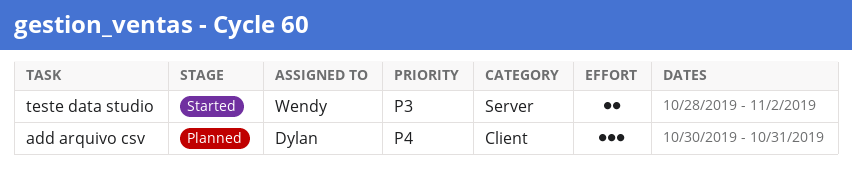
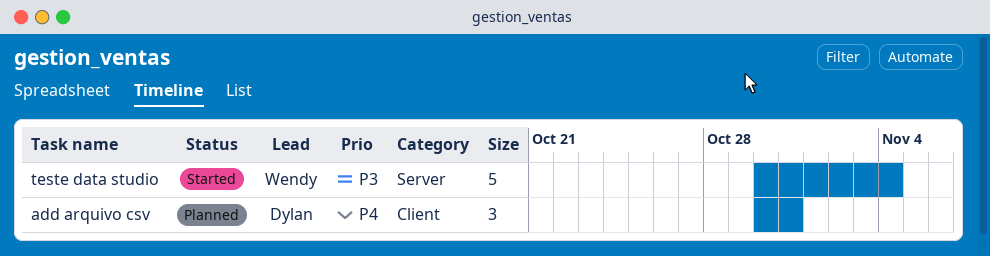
teste data studio, estimate: 2 -> 5
teste data studio, start: Oct 28 -> Oct 30
teste data studio, due: Nov 2 -> Nov 4

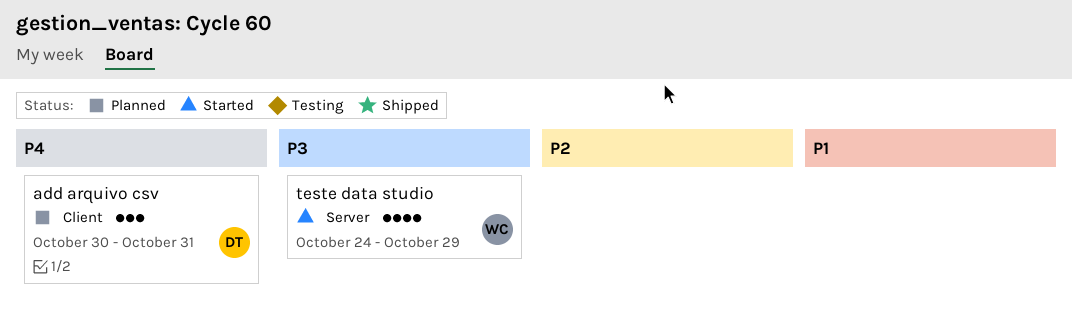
teste data studio, estimate: 5 -> 4
teste data studio, start: Oct 30 -> Oct 24
teste data studio, due: Nov 4 -> Oct 29

